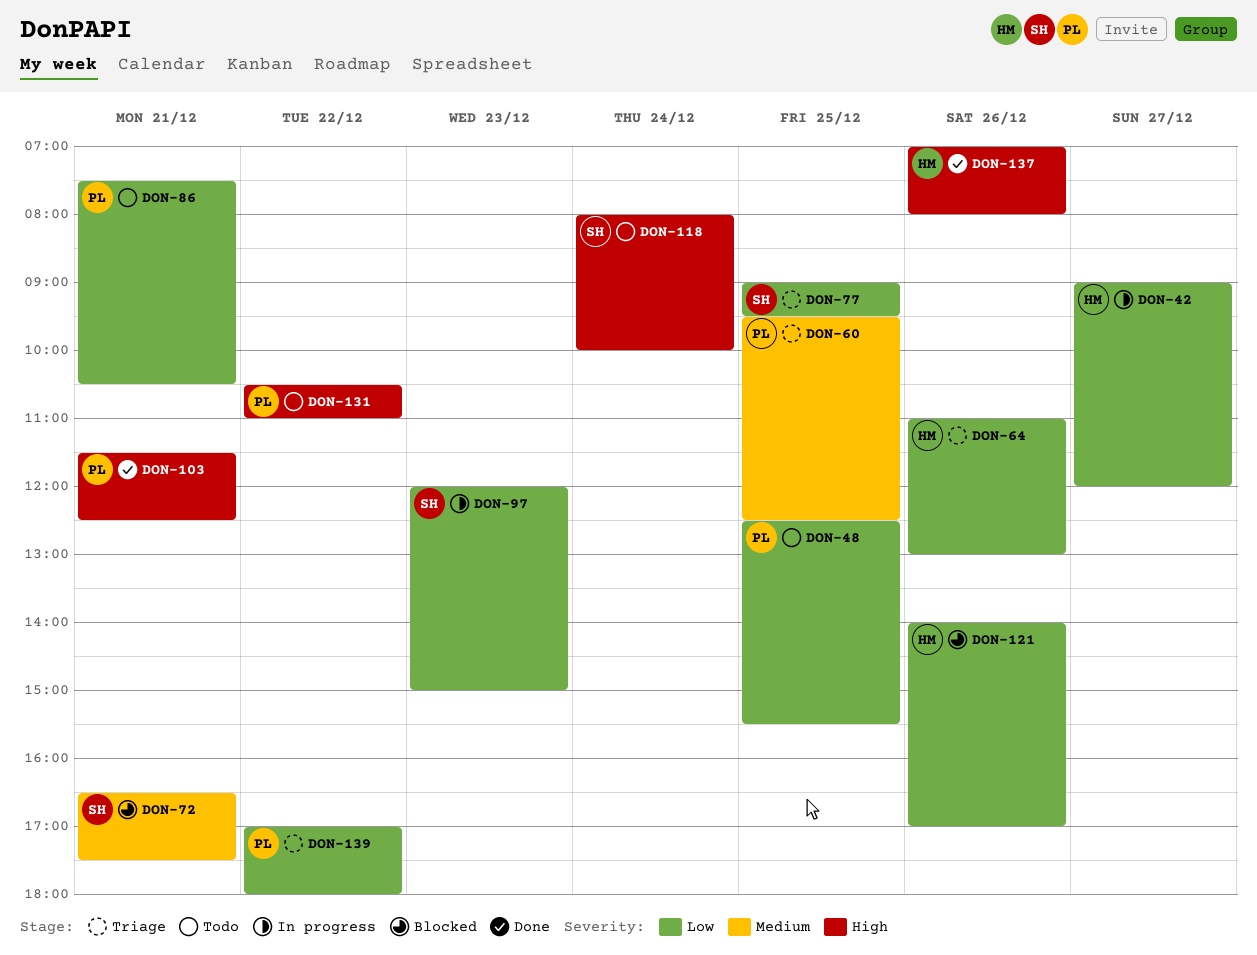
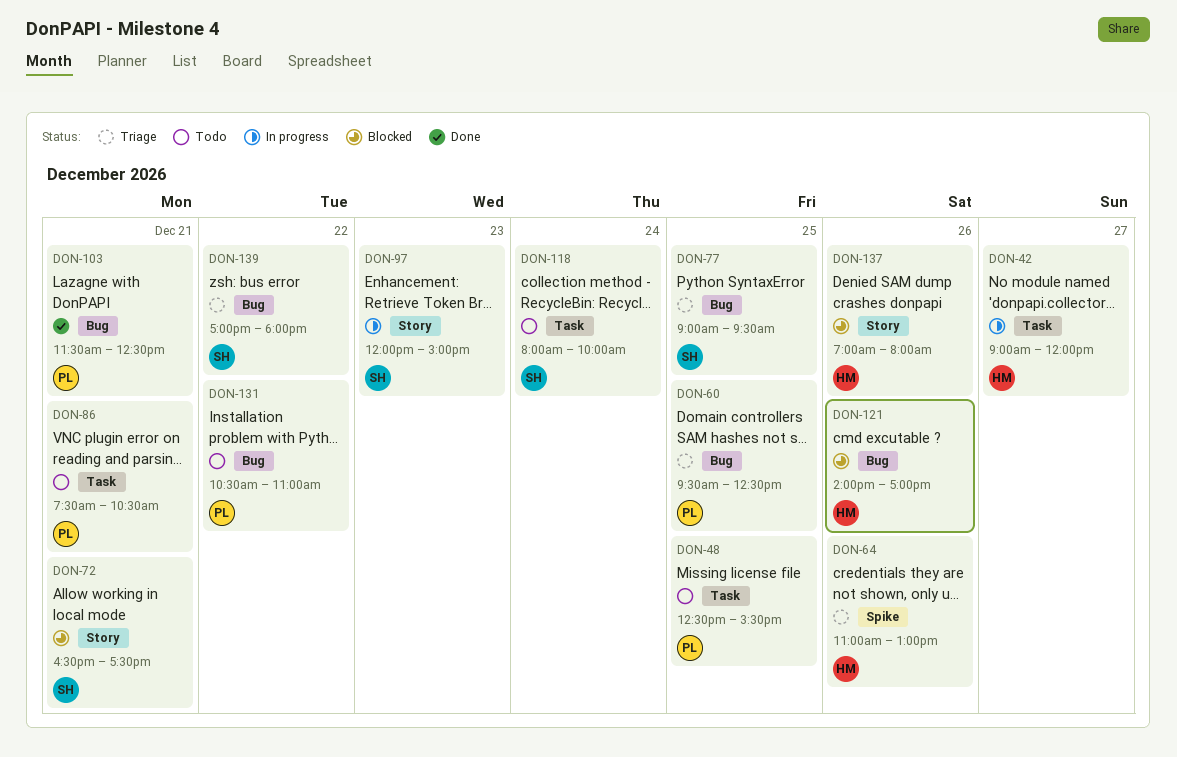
DON-137, status: Done -> Blocked
DON-139, owner: PL -> SH

